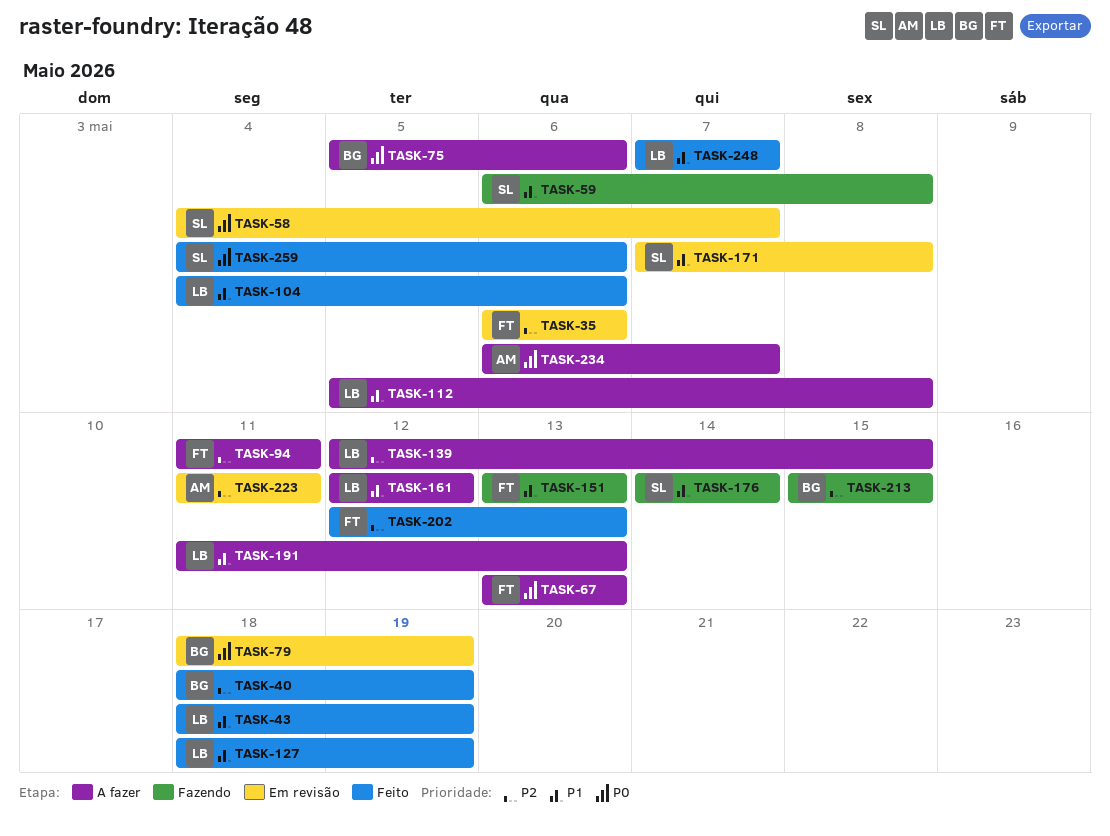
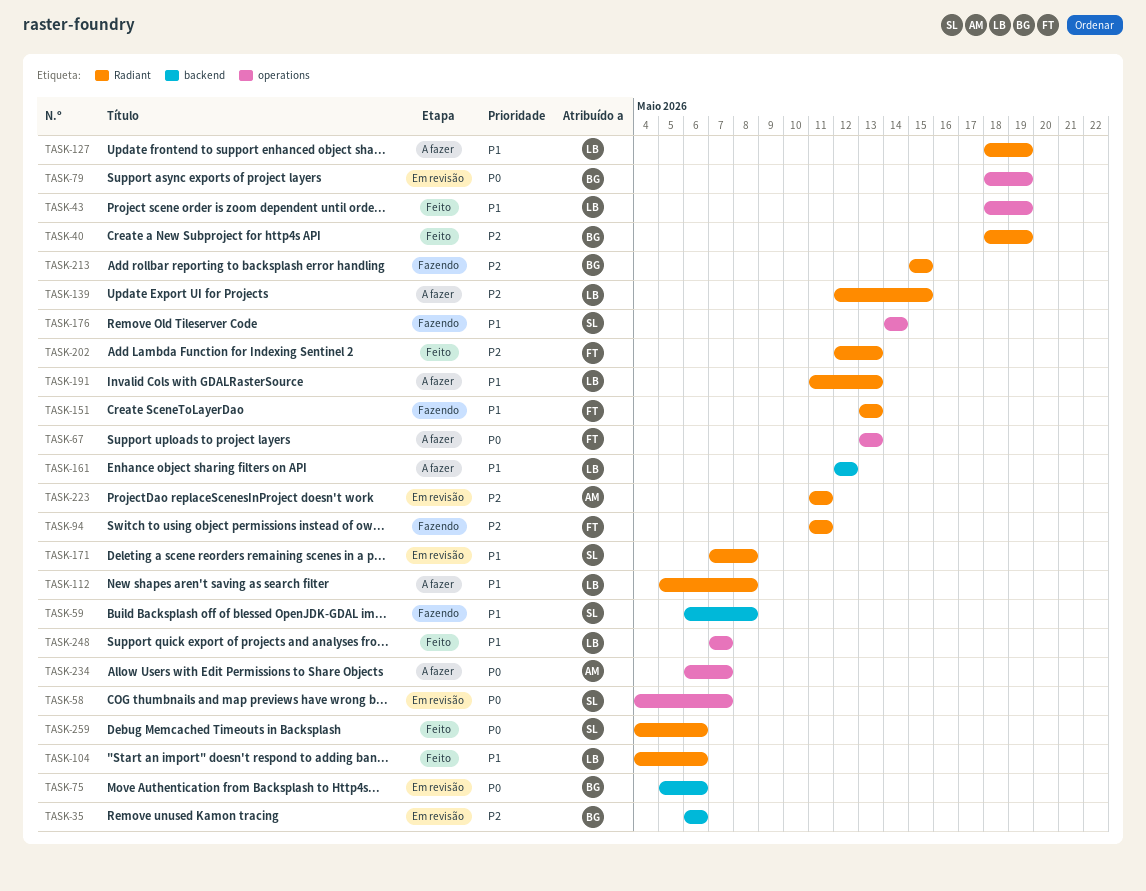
TASK-35, owner: FT -> BG
TASK-75, status: A fazer -> Em revisão
TASK-94, status: A fazer -> Fazendo
TASK-127, status: Feito -> A fazer

